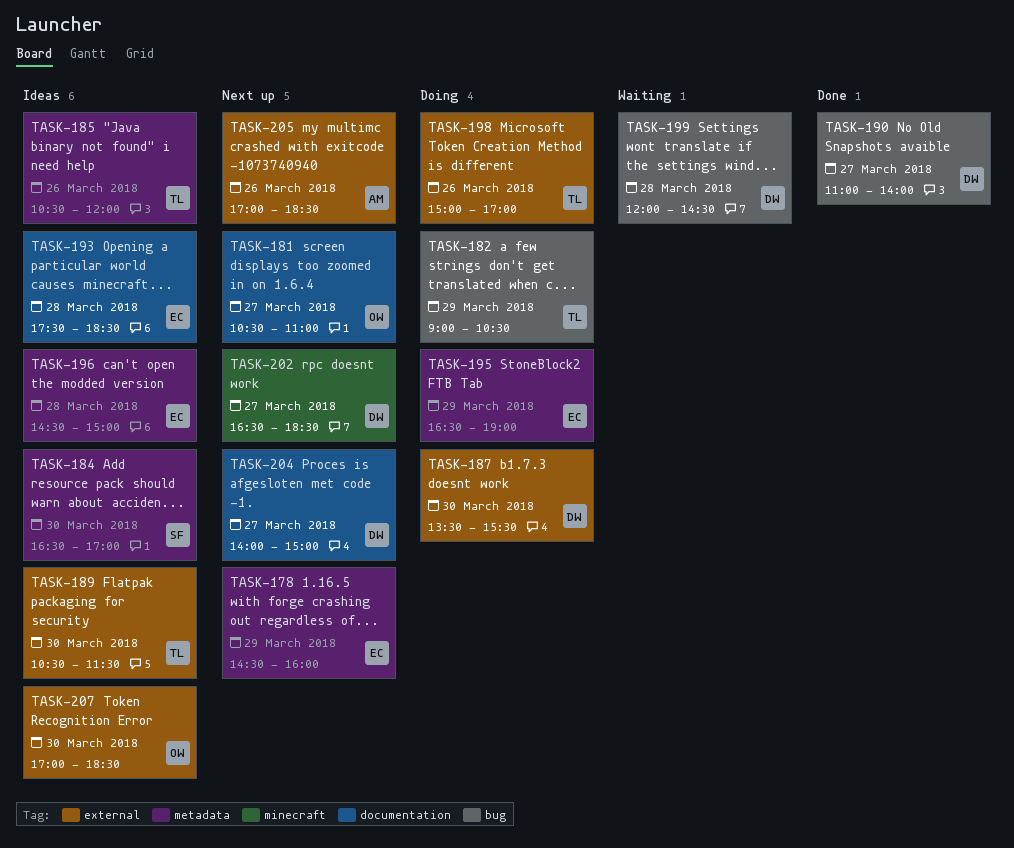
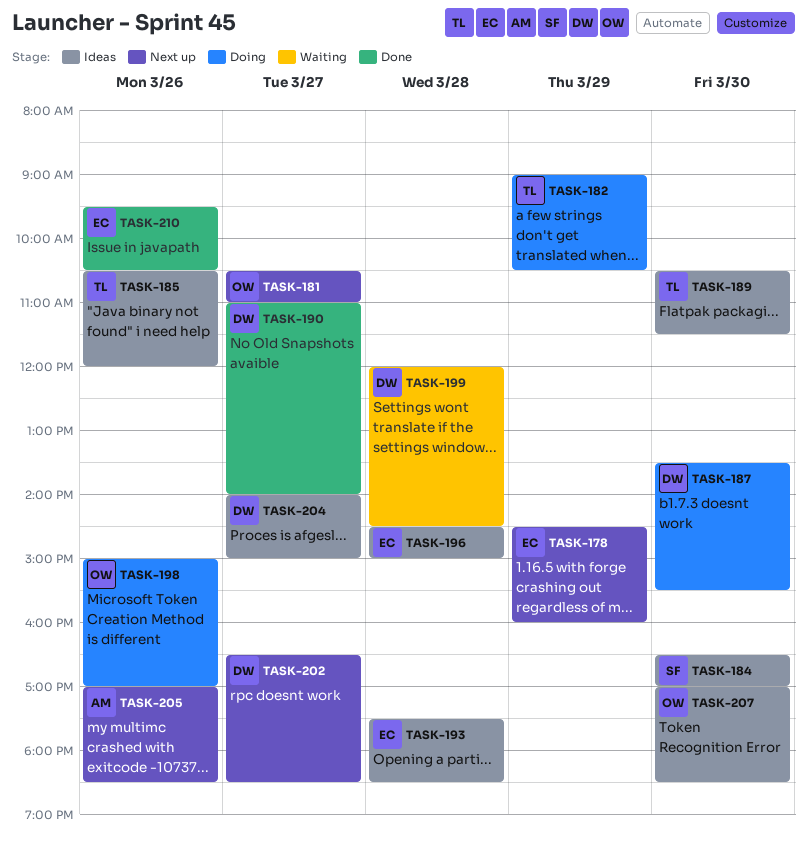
TASK-195: present -> none
TASK-198, owner: TL -> OW
TASK-204, status: Next up -> Ideas
TASK-210: none -> present

